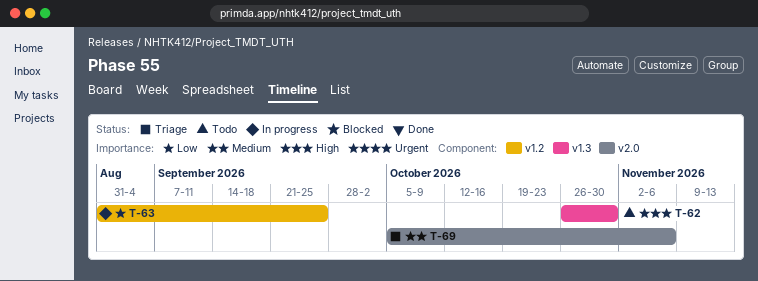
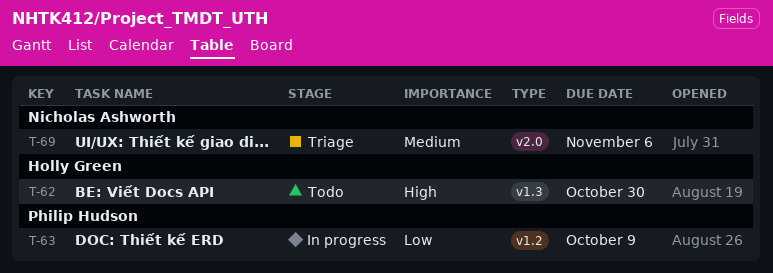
T-63, due: Sep 25 -> Oct 9

